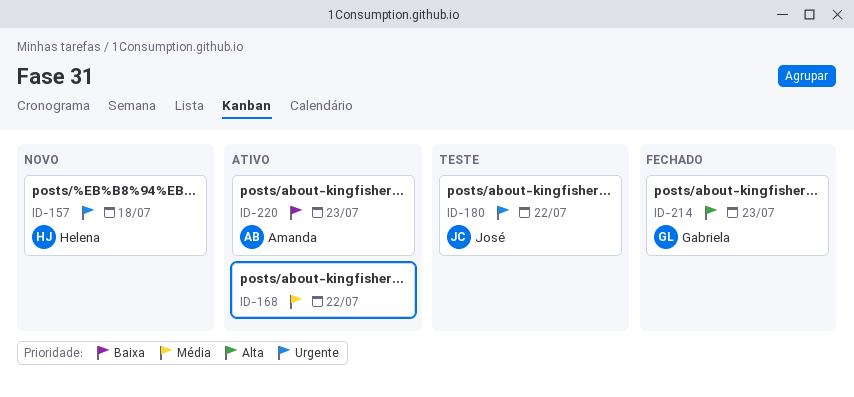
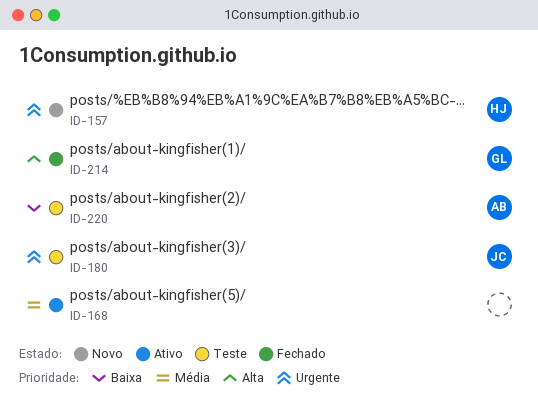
ID-220, status: Ativo -> Teste

